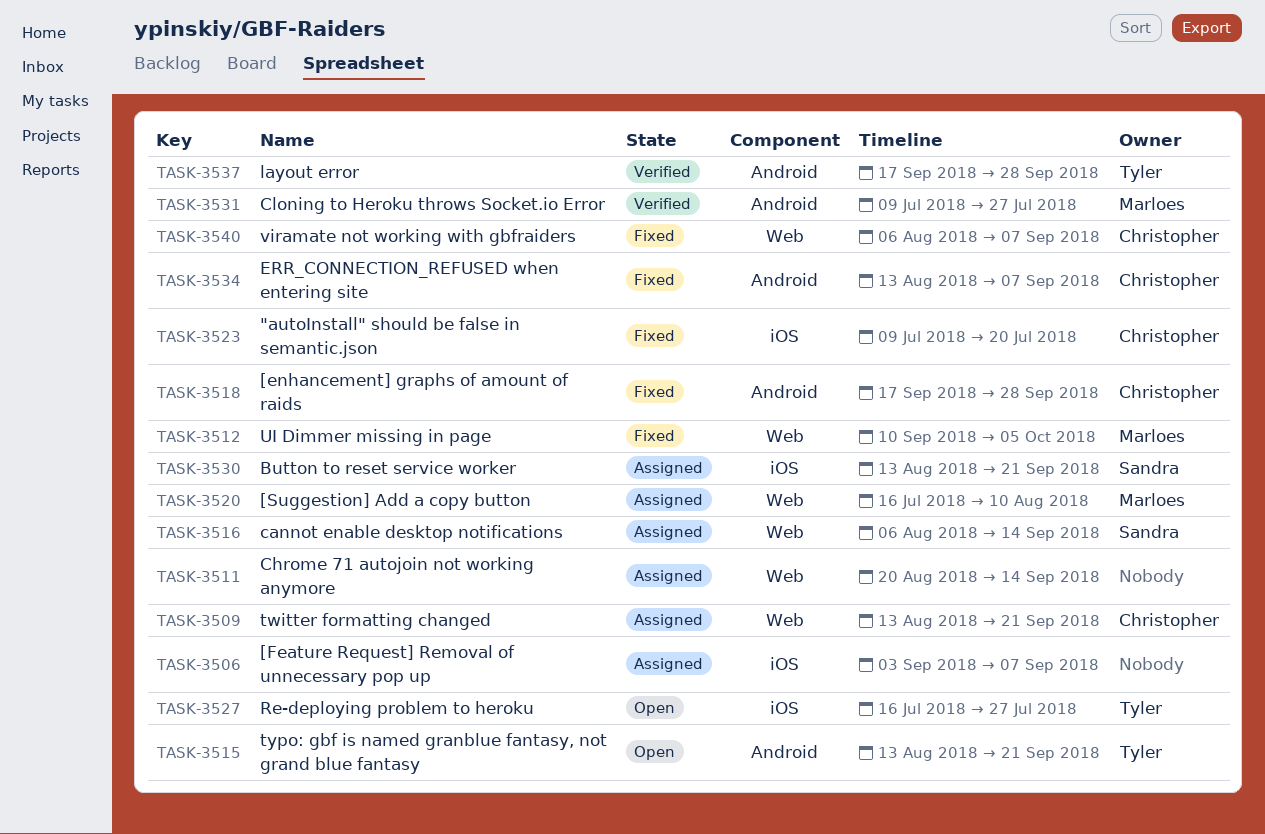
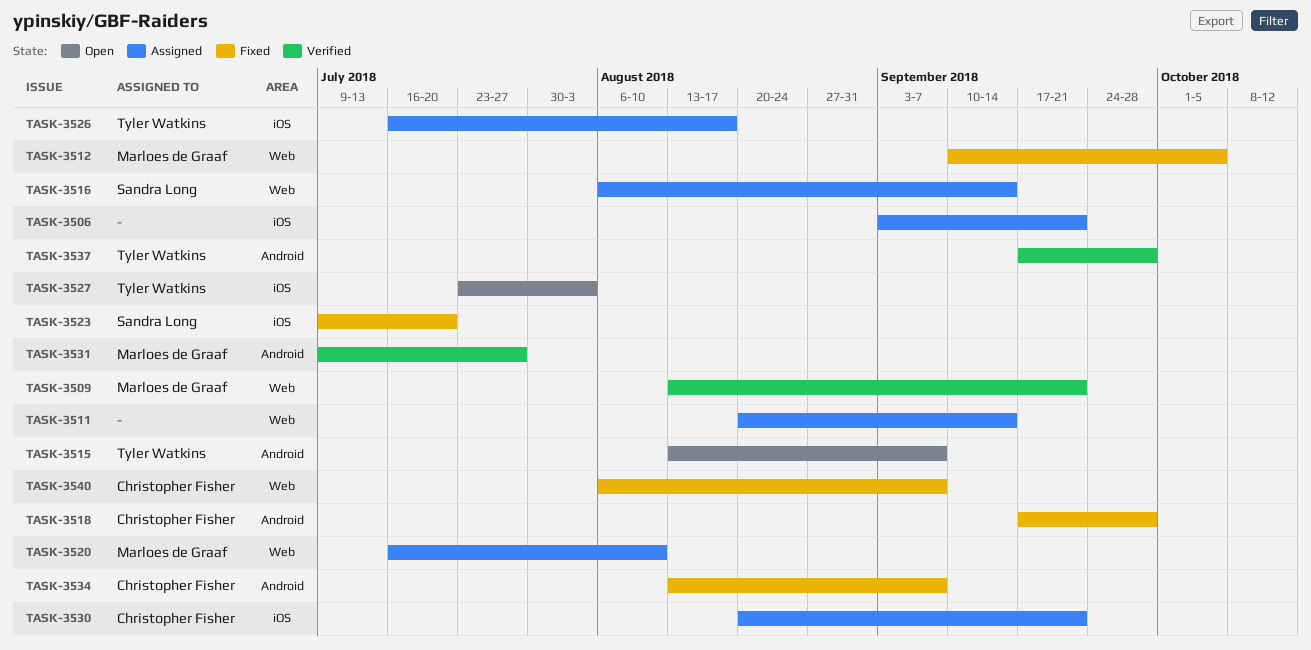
TASK-3506, due: Sep 7 -> Sep 21
TASK-3509, status: Assigned -> Verified
TASK-3509, owner: Christopher Fisher -> Marloes de Graaf
TASK-3515, due: Sep 21 -> Sep 7
TASK-3523, owner: Christopher Fisher -> Sandra Long
TASK-3526: none -> present
TASK-3527, start: Jul 16 -> Jul 23
TASK-3527, due: Jul 27 -> Aug 3
TASK-3530, owner: Sandra Long -> Christopher Fisher
TASK-3530, start: Aug 13 -> Aug 20

